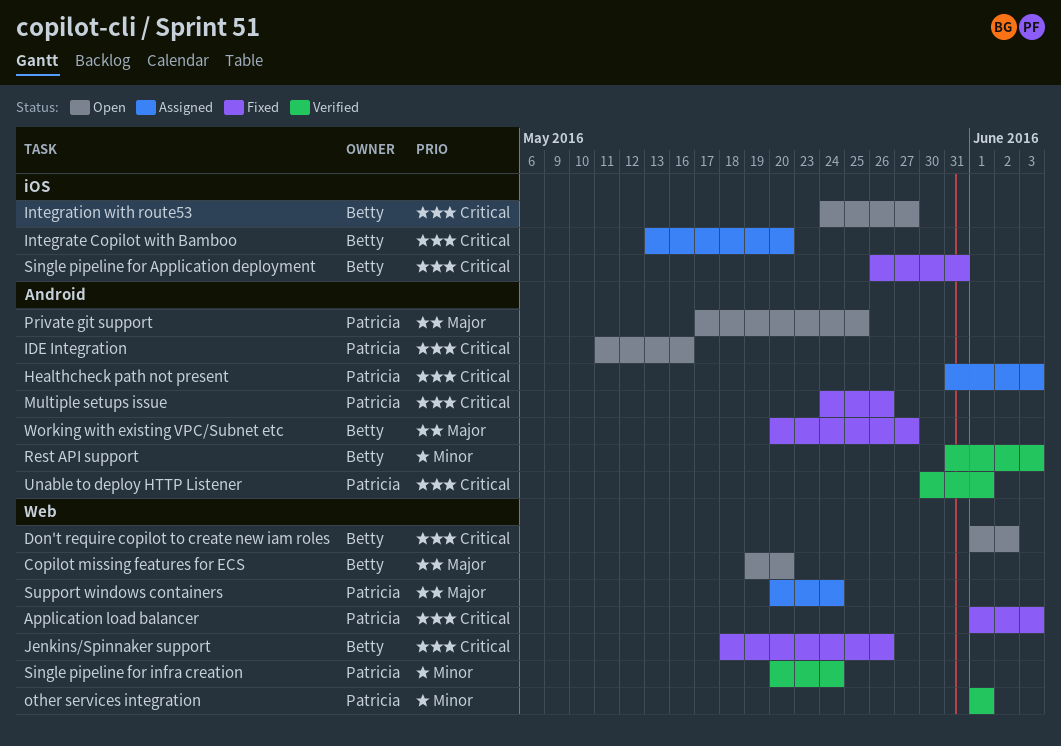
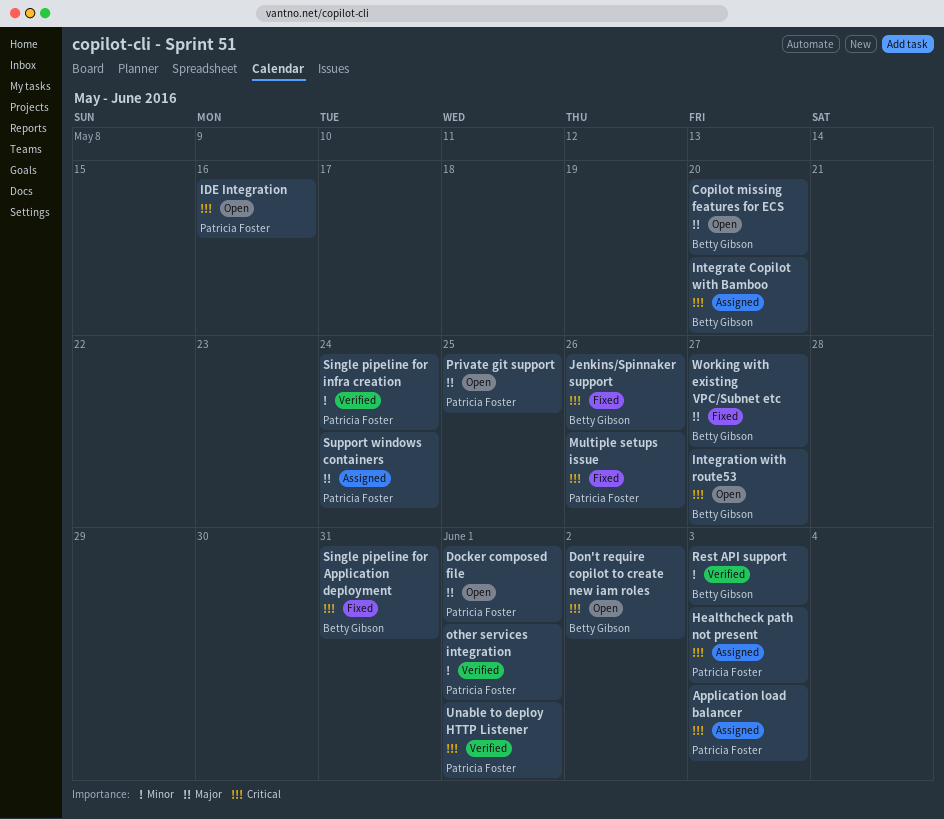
Application load balancer, status: Fixed -> Assigned
Docker composed file: none -> present

